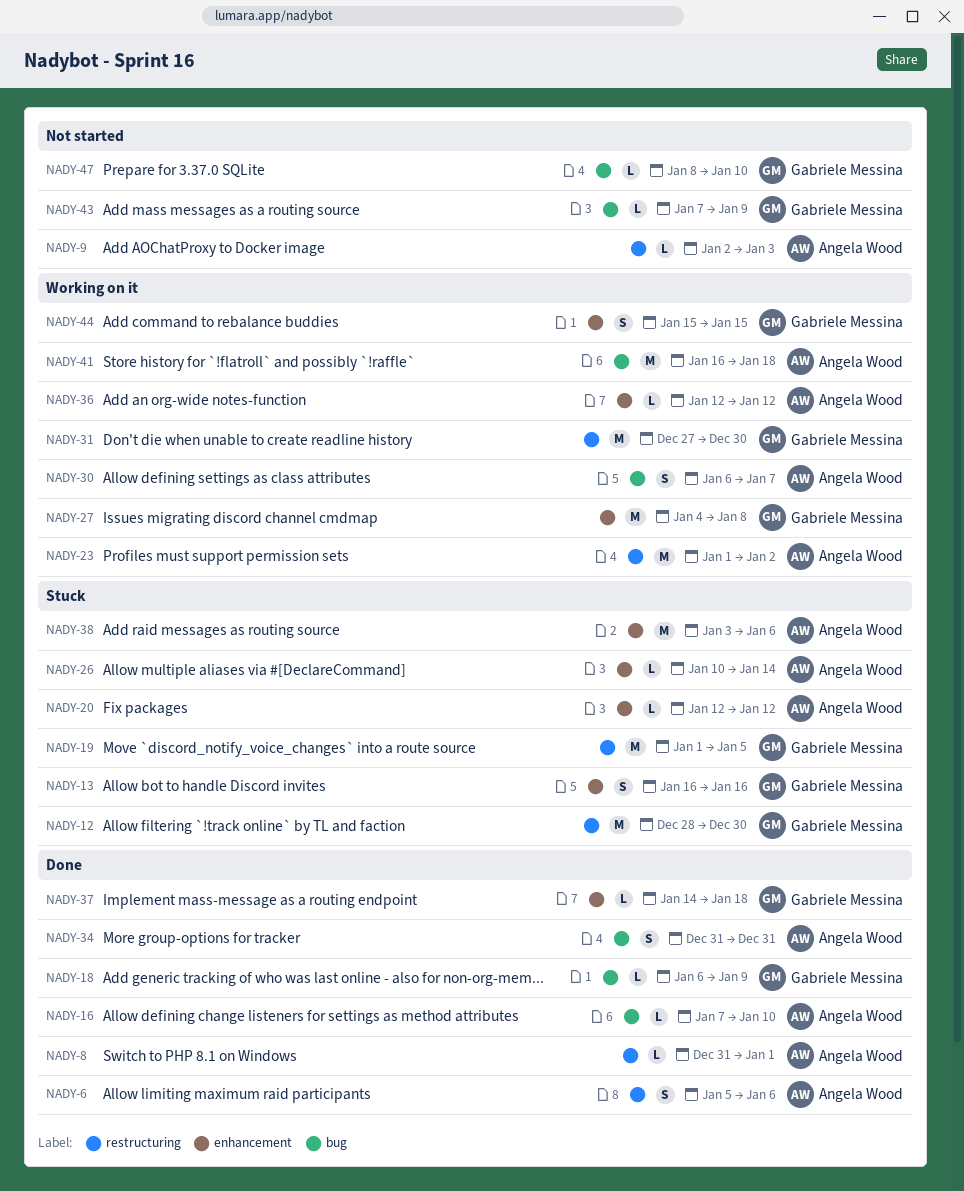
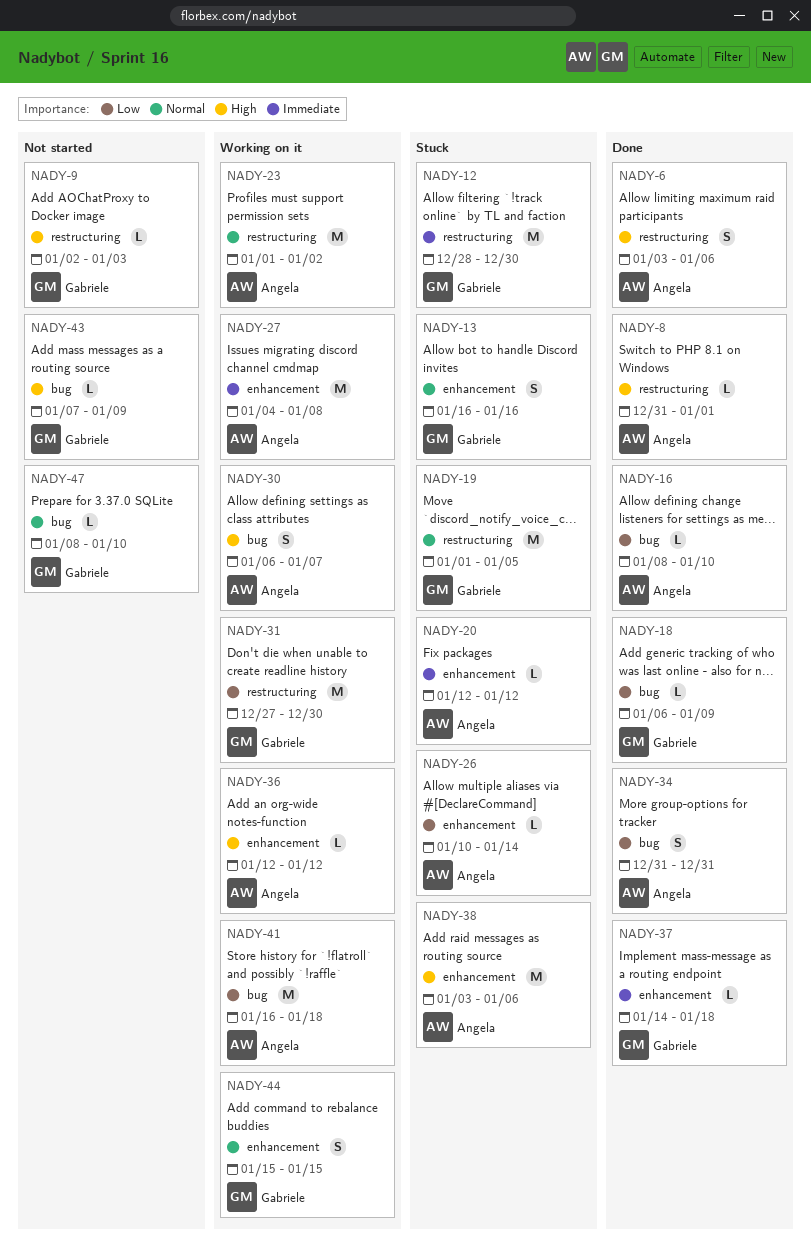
NADY-6, start: Jan 5 -> Jan 3
NADY-9, owner: Angela Wood -> Gabriele Messina
NADY-16, start: Jan 7 -> Jan 8
NADY-27, owner: Gabriele Messina -> Angela Wood

